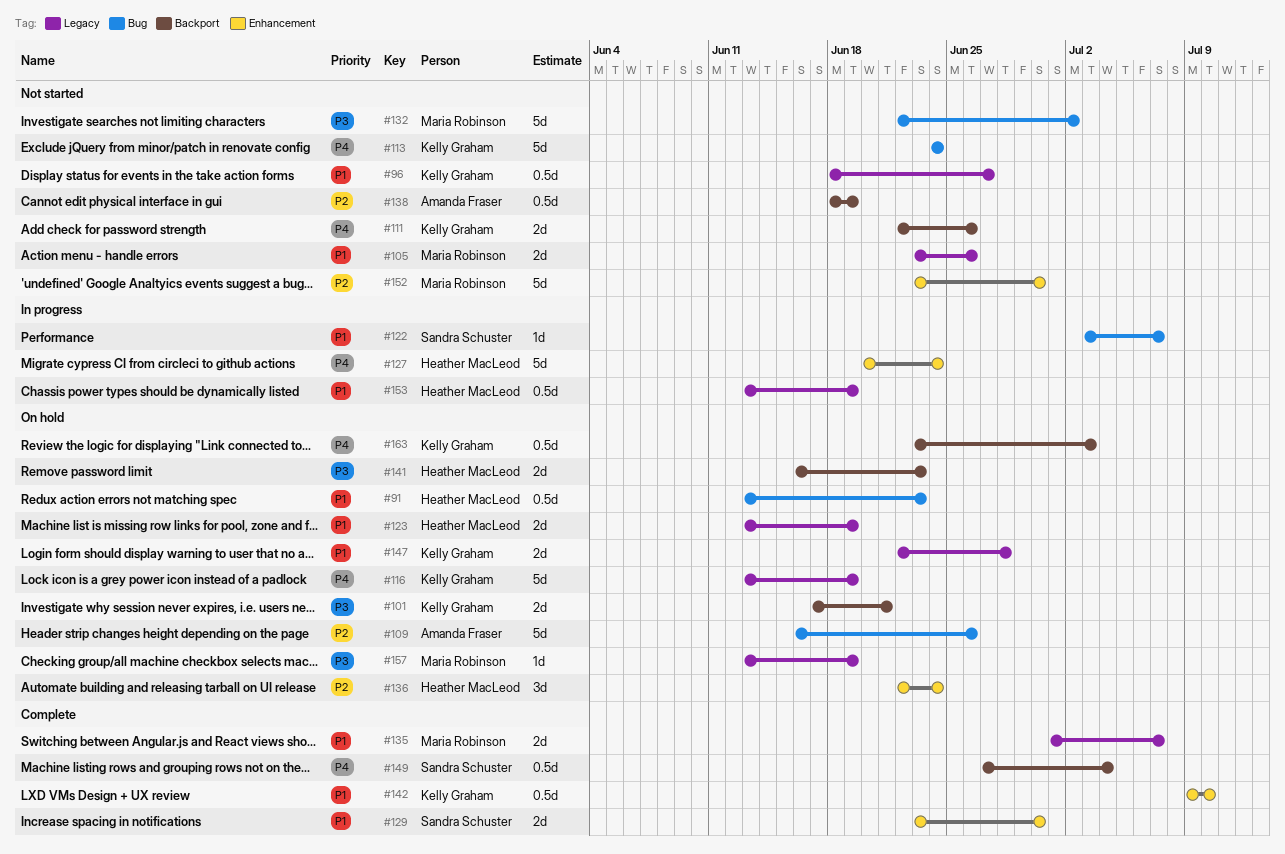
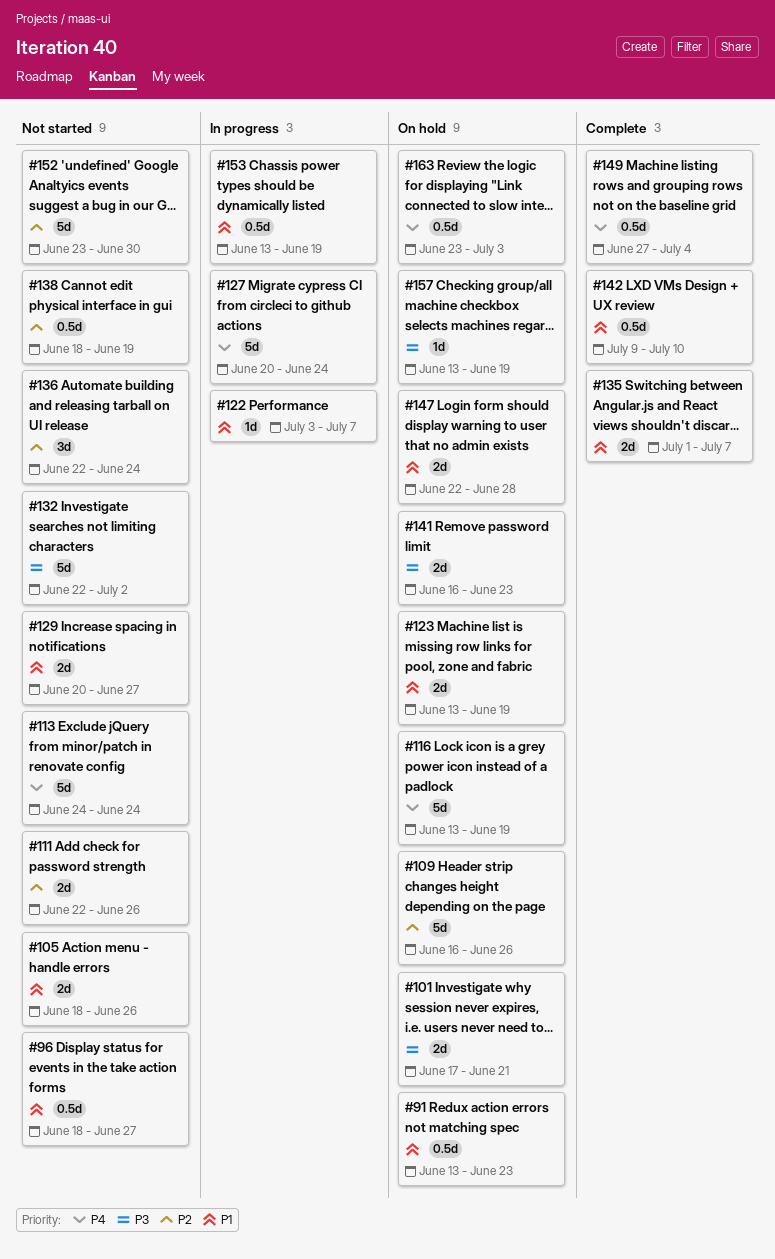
#105, start: Jun 23 -> Jun 18
#111, priority: P4 -> P2
#129, status: Complete -> Not started
#129, start: Jun 23 -> Jun 20
#129, due: Jun 30 -> Jun 27
#136, status: On hold -> Not started

